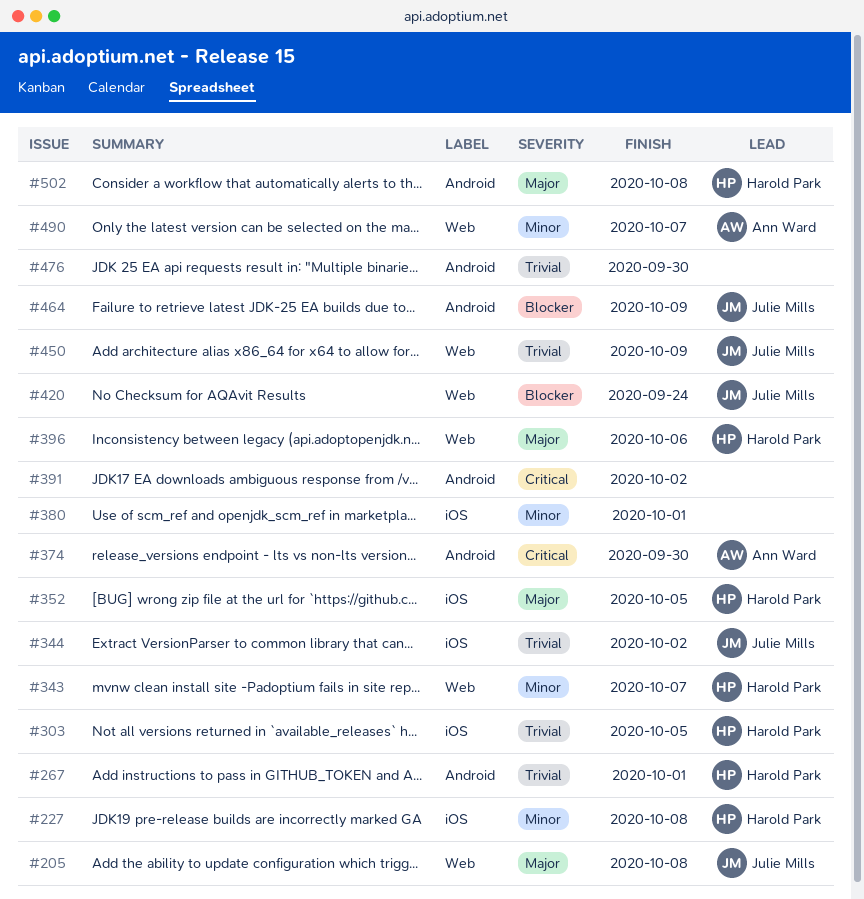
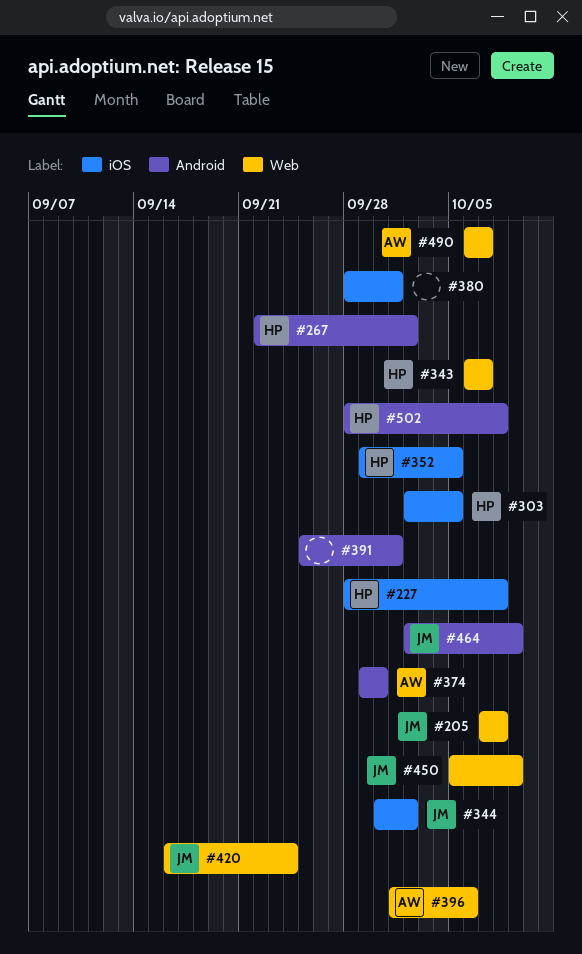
#267, due: Oct 1 -> Oct 2
#391, due: Oct 2 -> Oct 1
#396, owner: Harold Park -> Ann Ward
#476: present -> none

